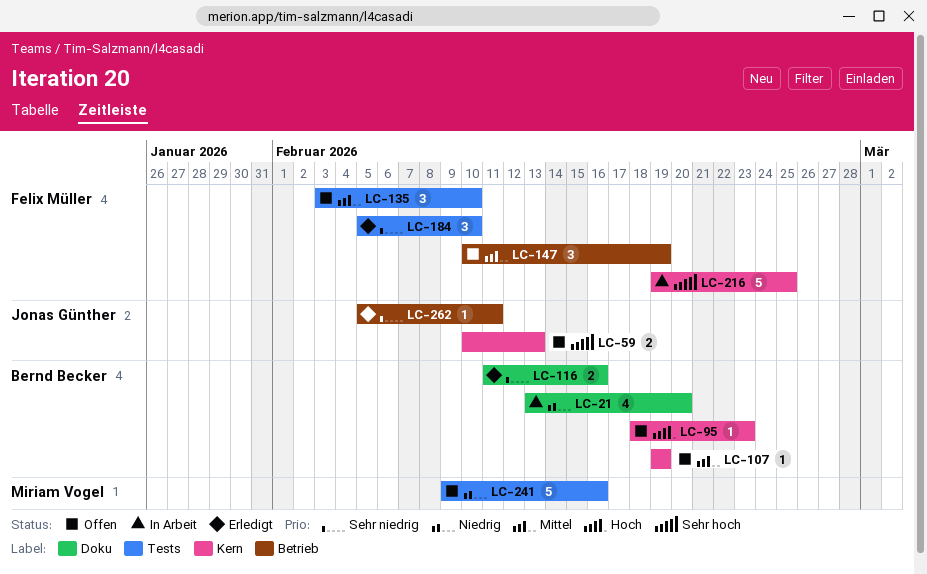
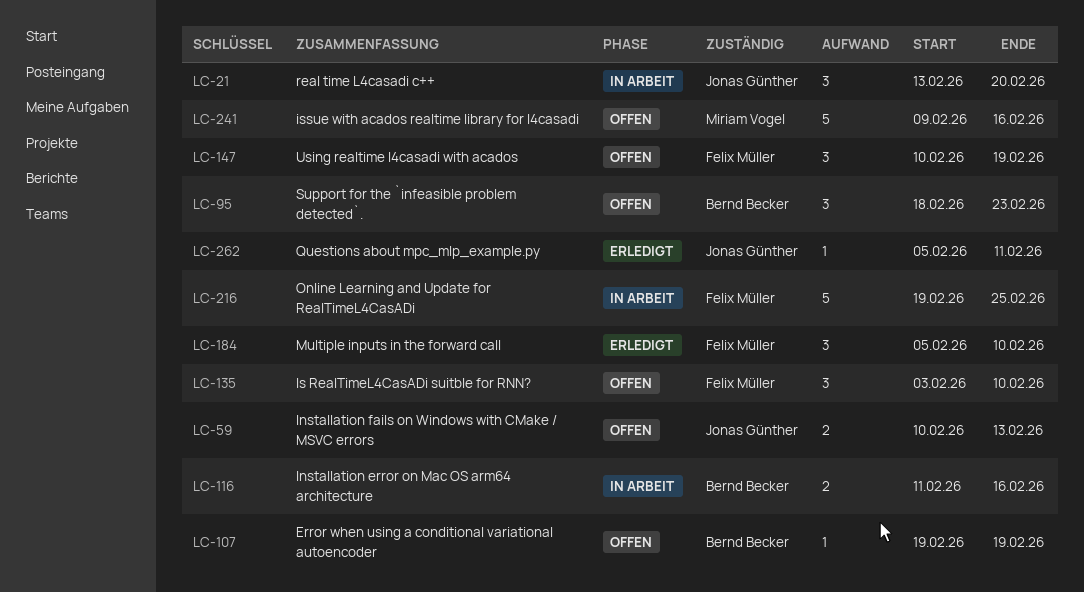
LC-21, owner: Bernd Becker -> Jonas Günther
LC-21, estimate: 4 -> 3
LC-95, estimate: 1 -> 3
LC-116, status: Erledigt -> In Arbeit

